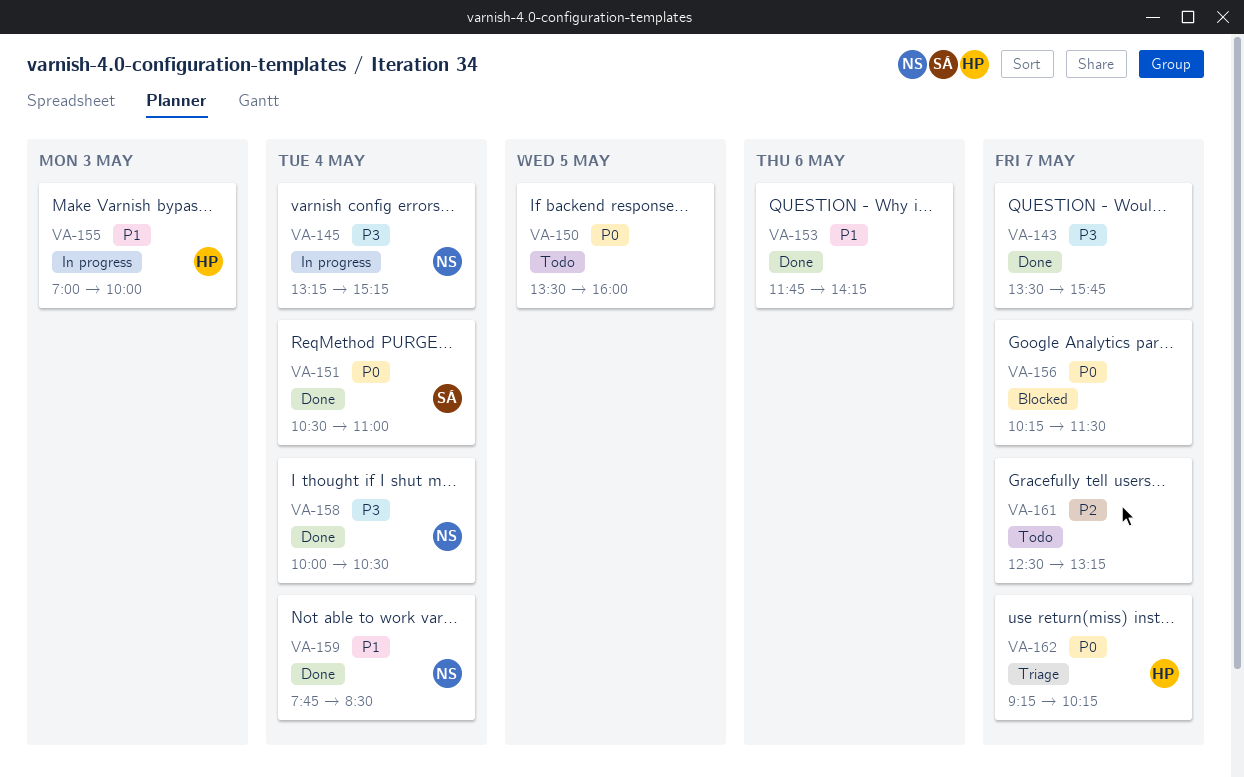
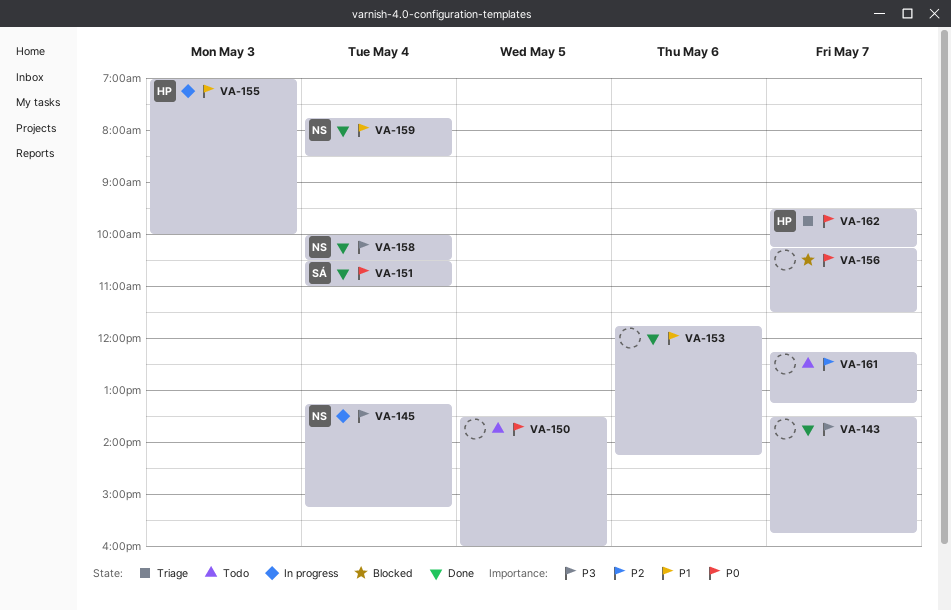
VA-161, begins: 12:30 -> 12:15
VA-162, begins: 09:15 -> 09:30

